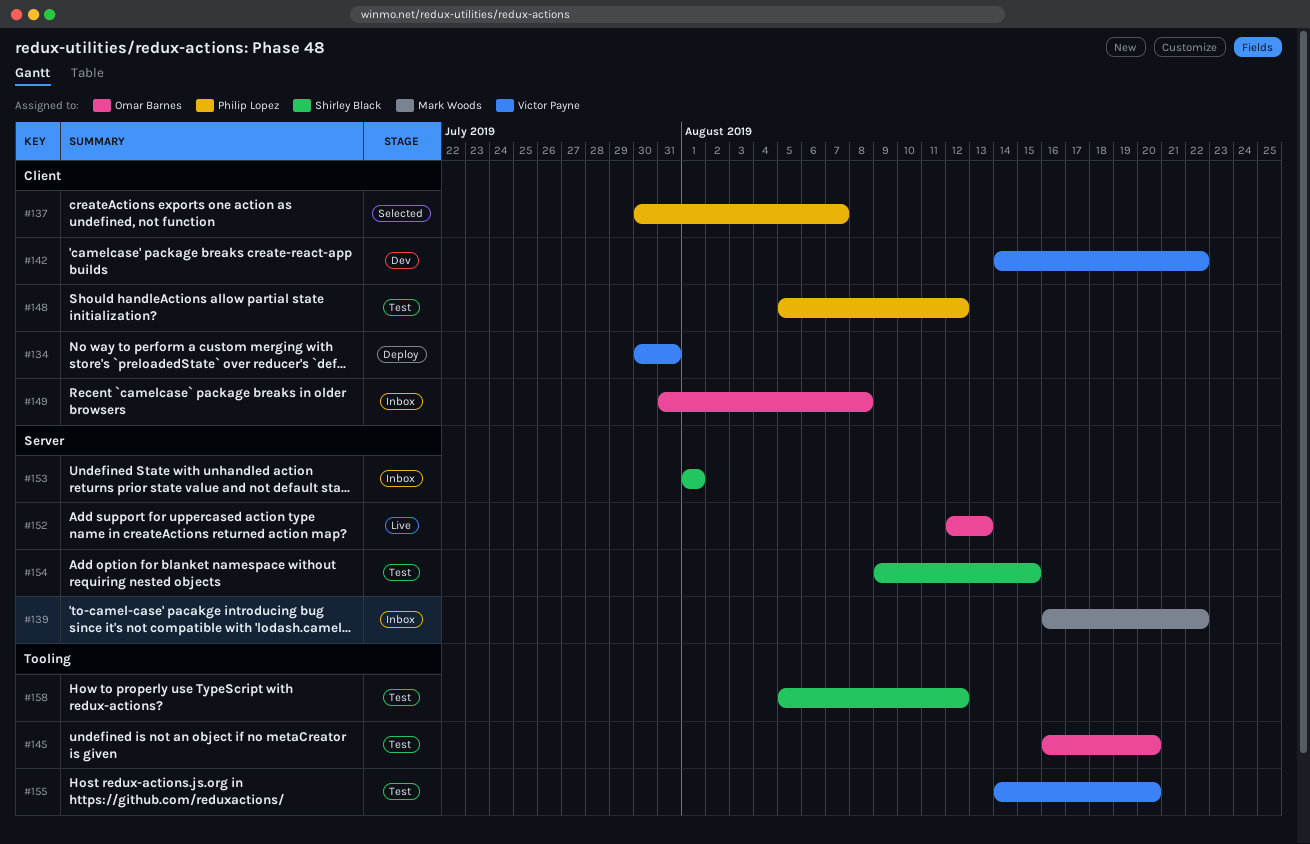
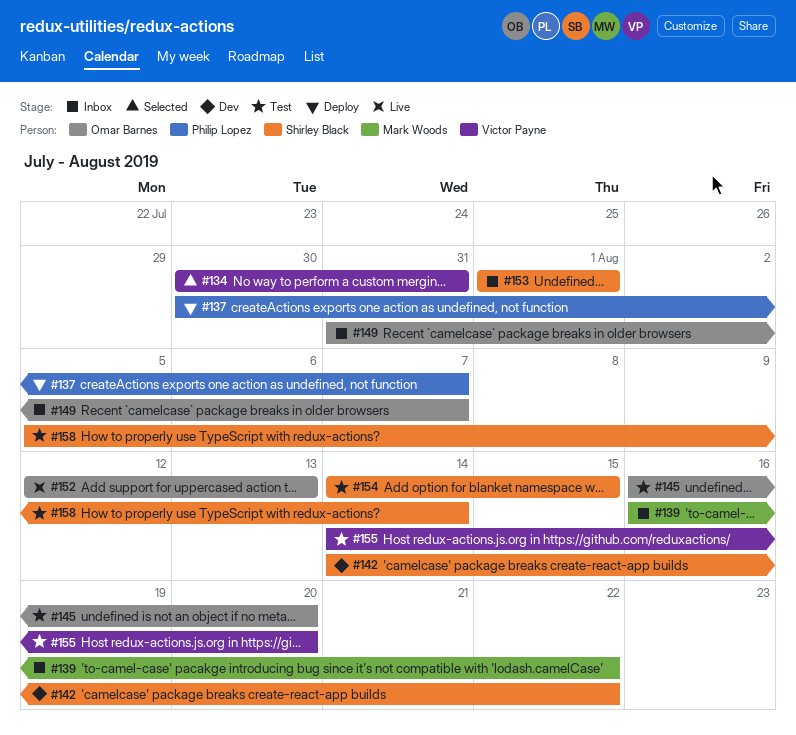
#134, status: Deploy -> Selected
#137, status: Selected -> Deploy
#142, owner: Victor Payne -> Shirley Black
#148: present -> none
#149, due: Aug 8 -> Aug 7
#154, start: Aug 9 -> Aug 14
#158, due: Aug 12 -> Aug 14

